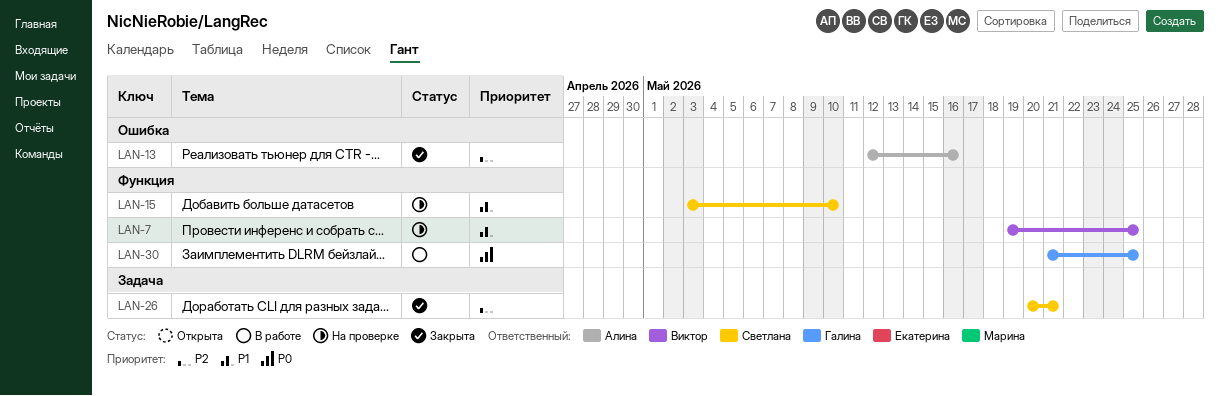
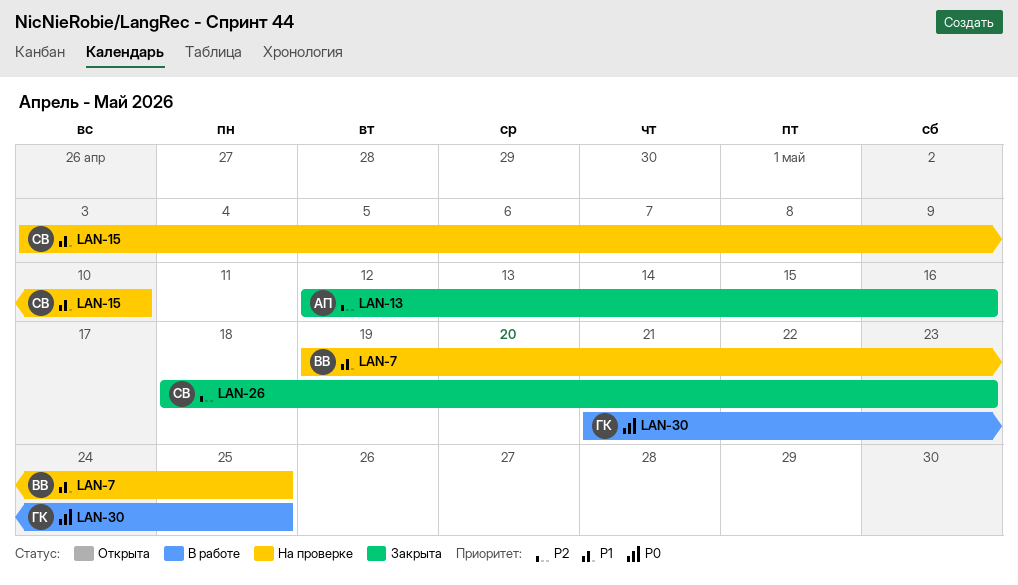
LAN-26, start: May 20 -> May 18
LAN-26, due: May 21 -> May 23

